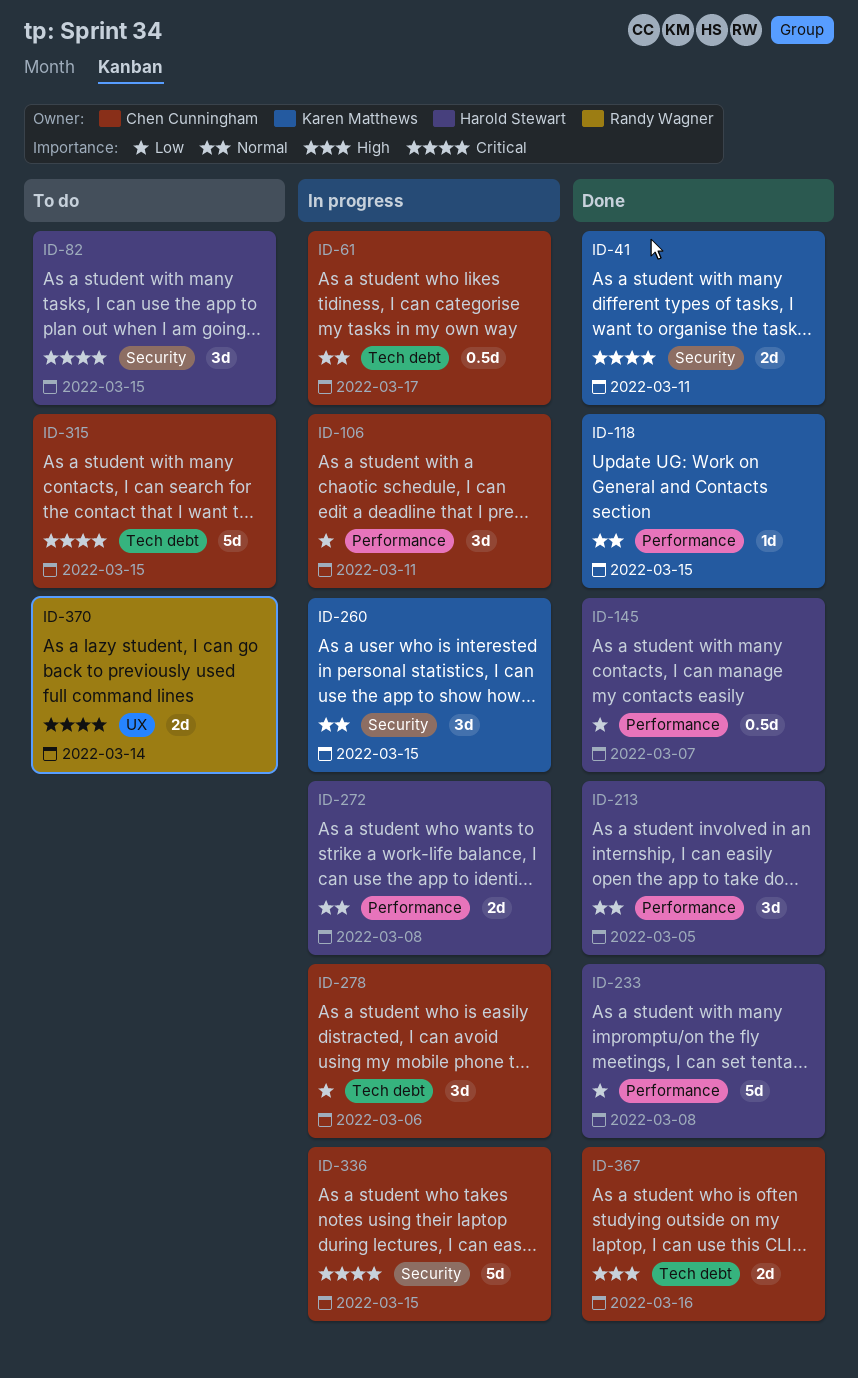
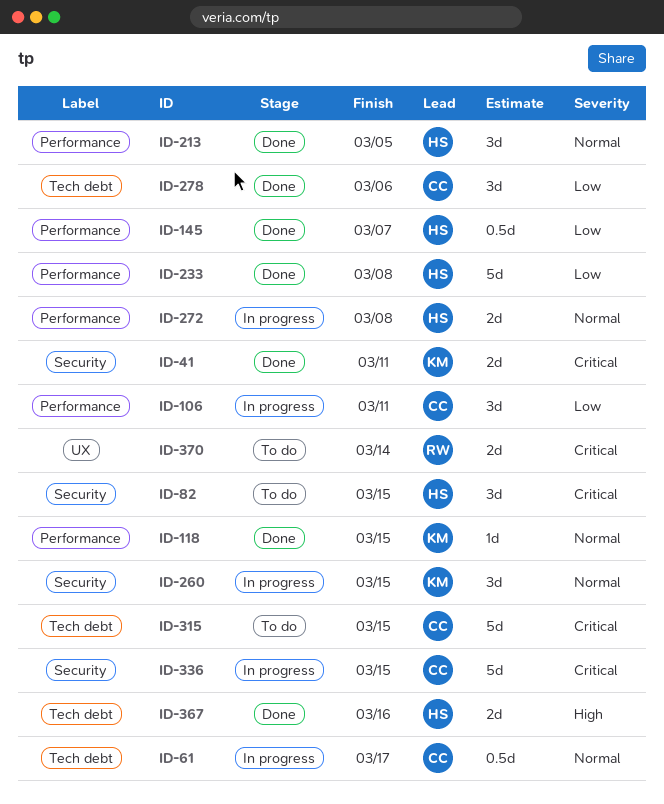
ID-278, status: In progress -> Done
ID-367, owner: Chen Cunningham -> Harold Stewart

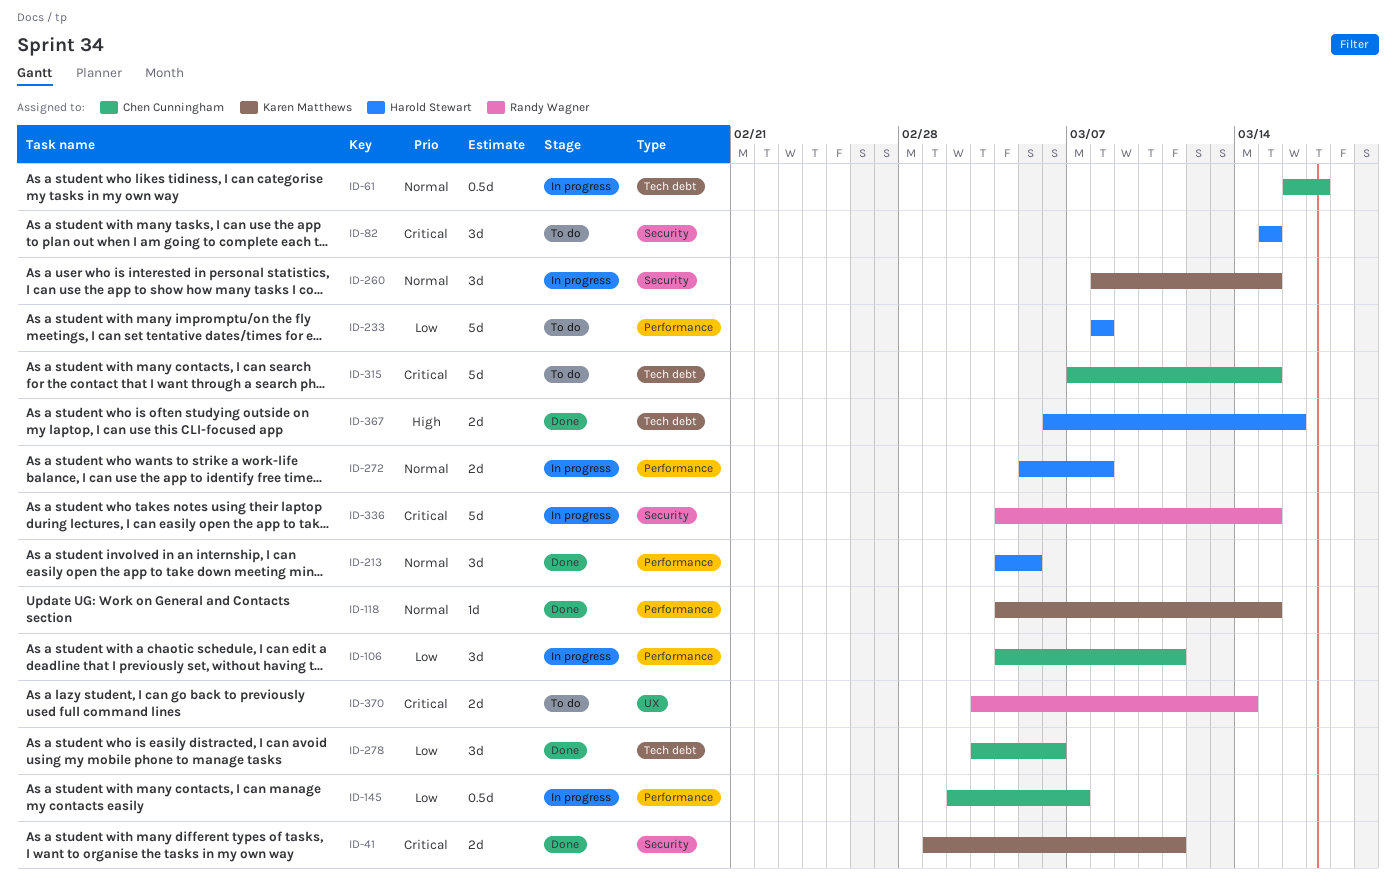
ID-145, status: Done -> In progress
ID-145, owner: Harold Stewart -> Chen Cunningham
ID-233, status: Done -> To do
ID-336, owner: Chen Cunningham -> Randy Wagner

